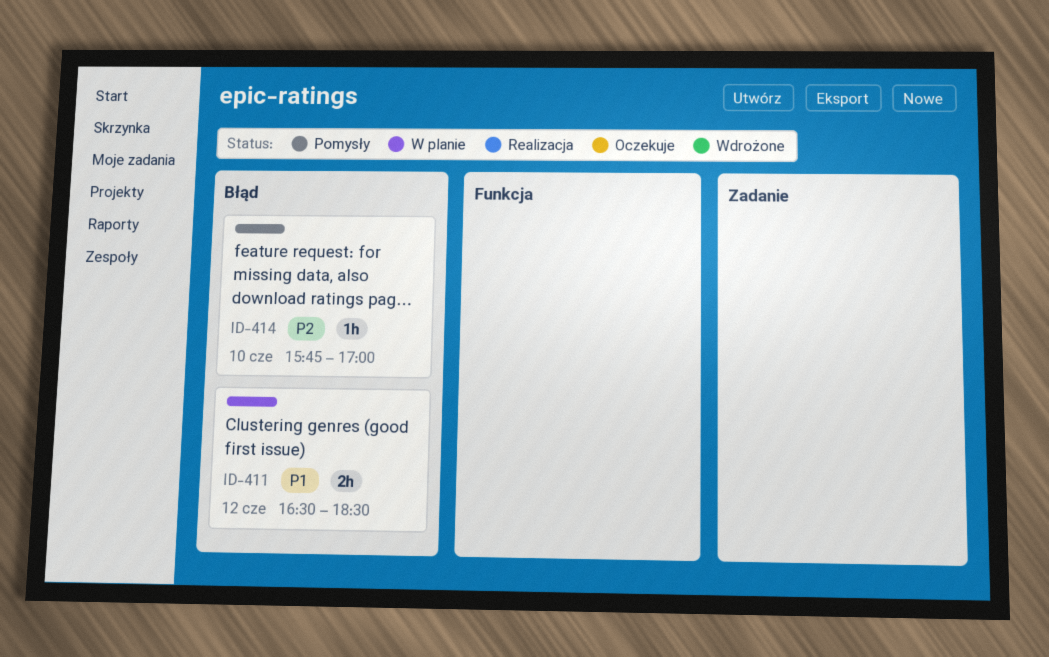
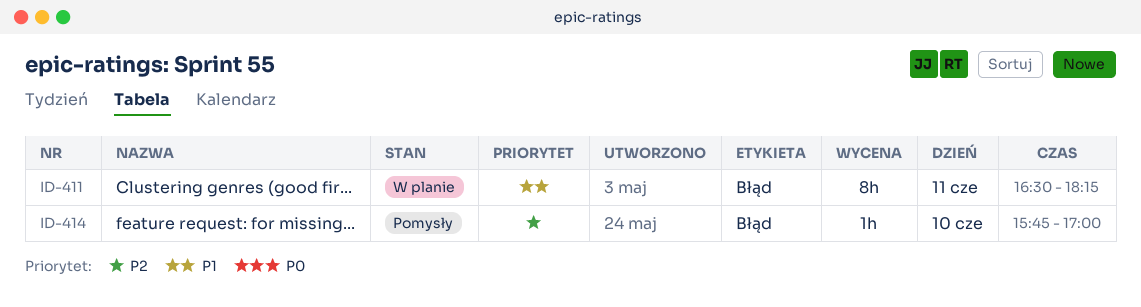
ID-411, estimate: 2h -> 8h
ID-411, day: Jun 12 -> Jun 11
ID-411, ends: 18:30 -> 18:15

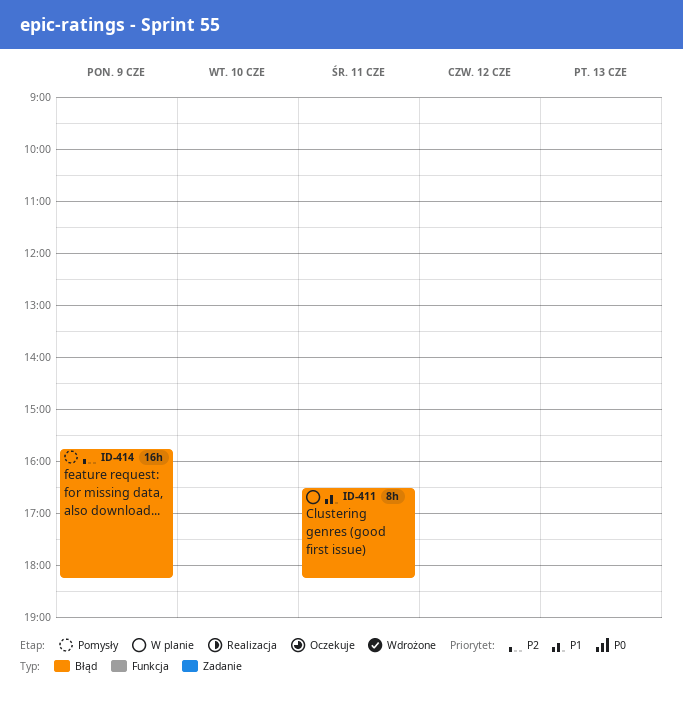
ID-414, estimate: 1h -> 16h
ID-414, day: Jun 10 -> Jun 9
ID-414, ends: 17:00 -> 18:15

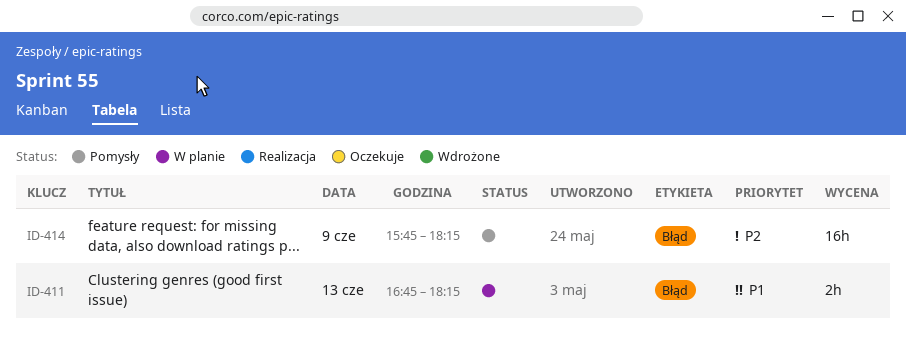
ID-411, estimate: 8h -> 2h
ID-411, day: Jun 11 -> Jun 13
ID-411, begins: 16:30 -> 16:45

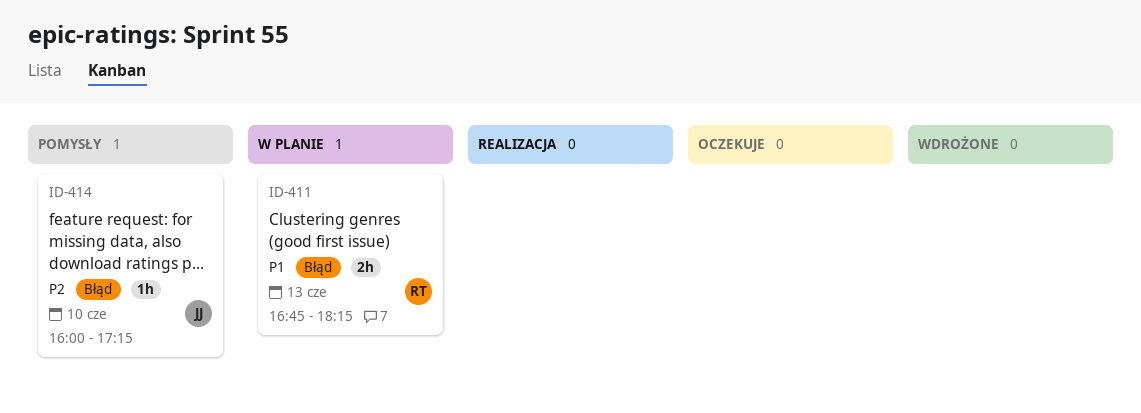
ID-414, estimate: 16h -> 1h
ID-414, day: Jun 9 -> Jun 10
ID-414, begins: 15:45 -> 16:00
ID-414, ends: 18:15 -> 17:15

